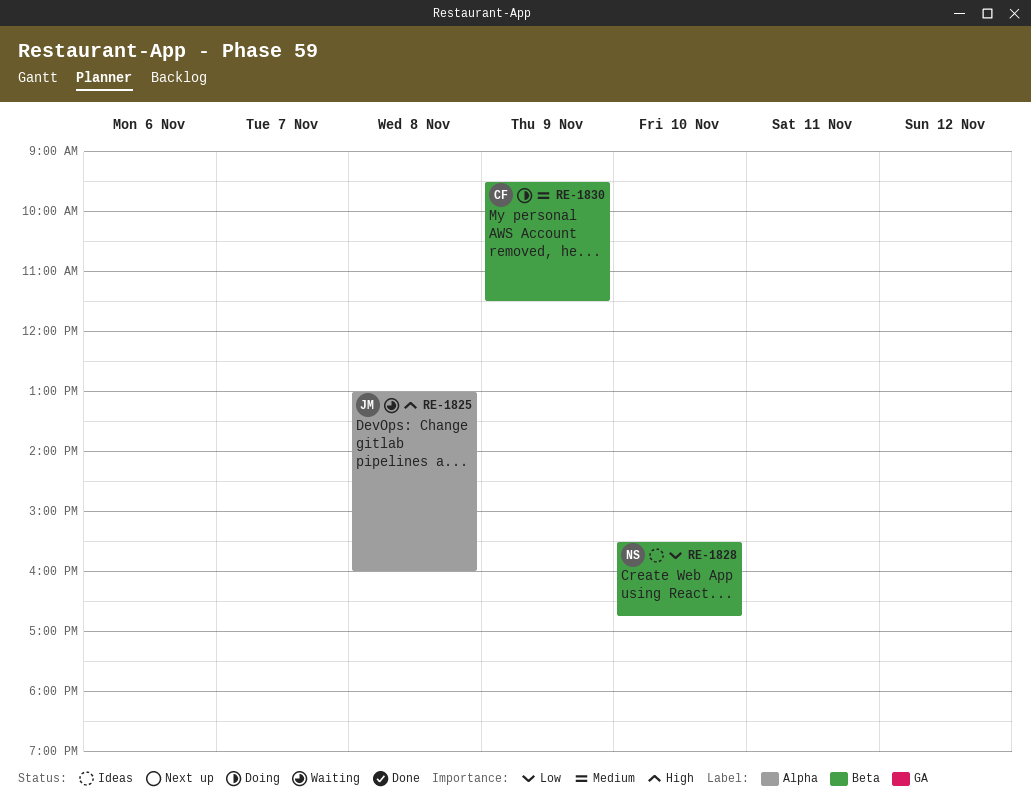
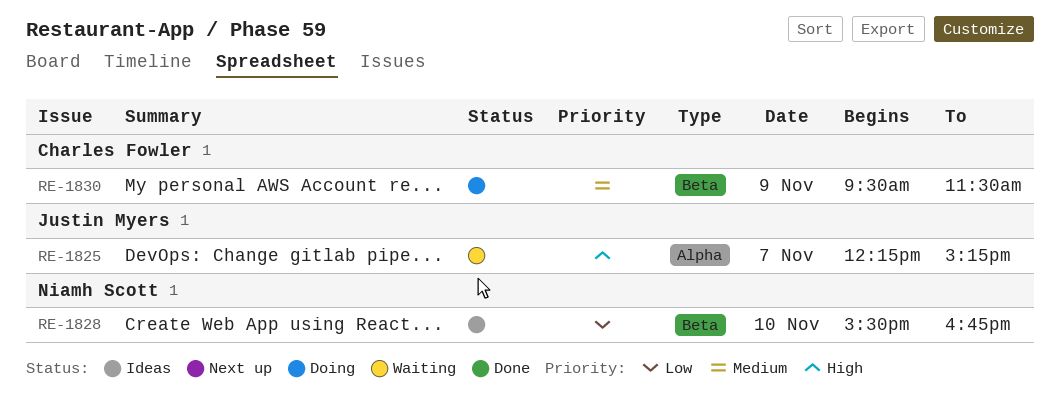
RE-1825, day: Nov 8 -> Nov 7
RE-1825, begins: 13:00 -> 12:15
RE-1825, ends: 16:00 -> 15:15

